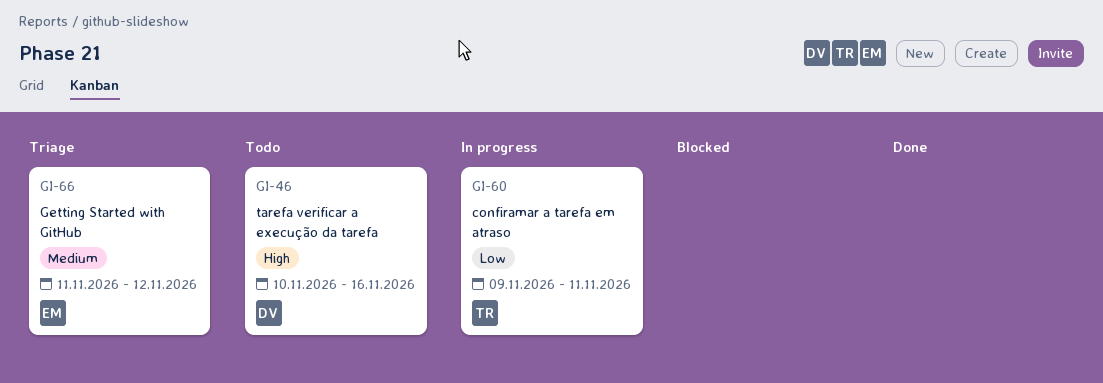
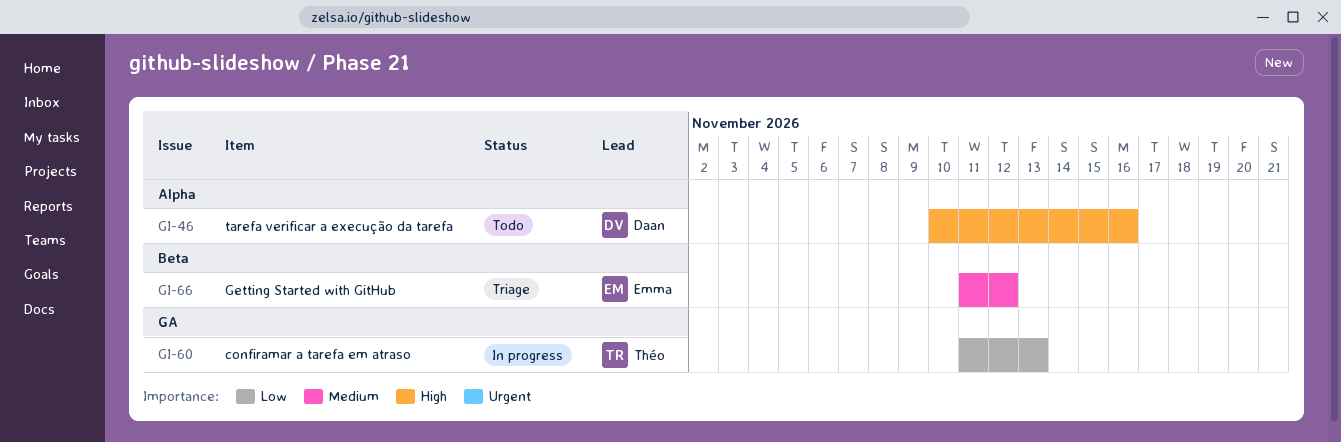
GI-60, start: Nov 9 -> Nov 11
GI-60, due: Nov 11 -> Nov 13

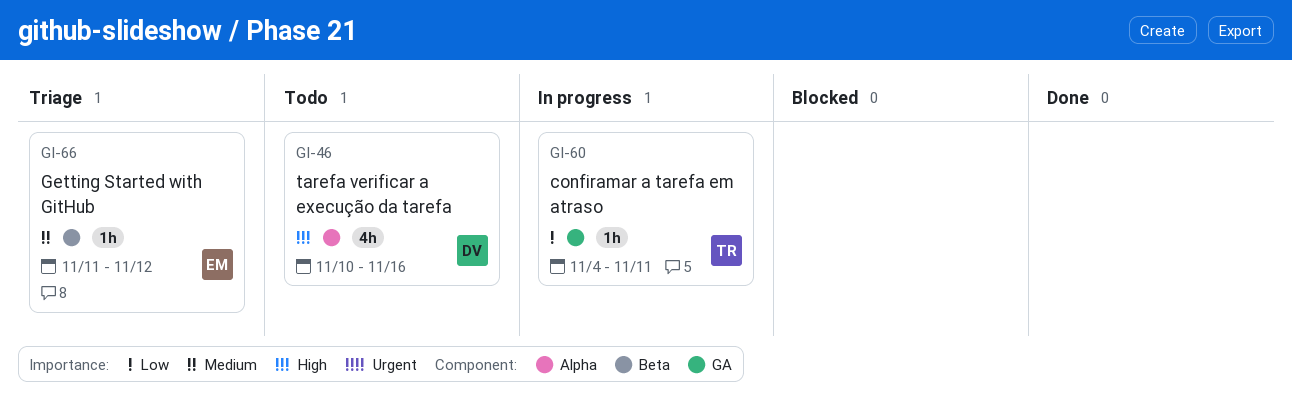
GI-60, start: Nov 11 -> Nov 4
GI-60, due: Nov 13 -> Nov 11

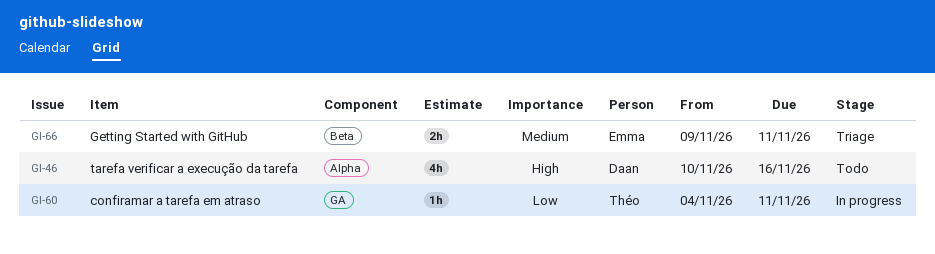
GI-66, estimate: 1h -> 2h
GI-66, start: Nov 11 -> Nov 9
GI-66, due: Nov 12 -> Nov 11

